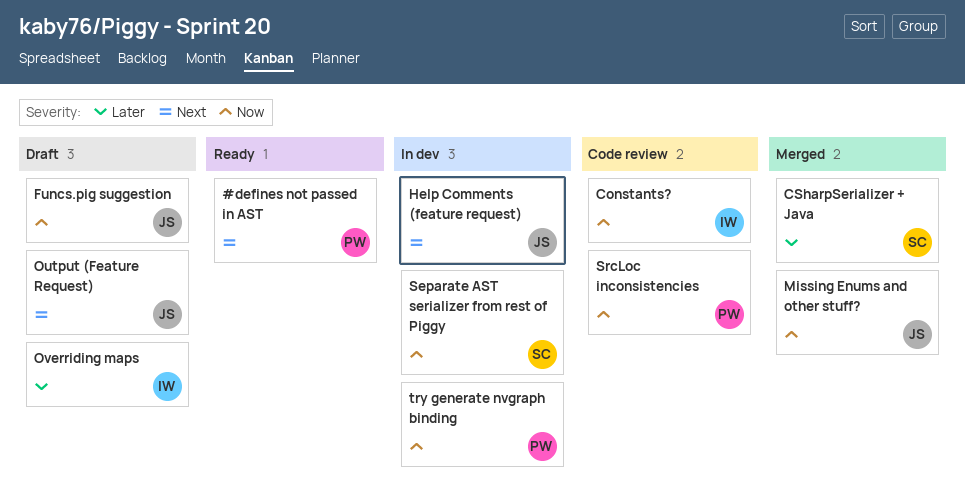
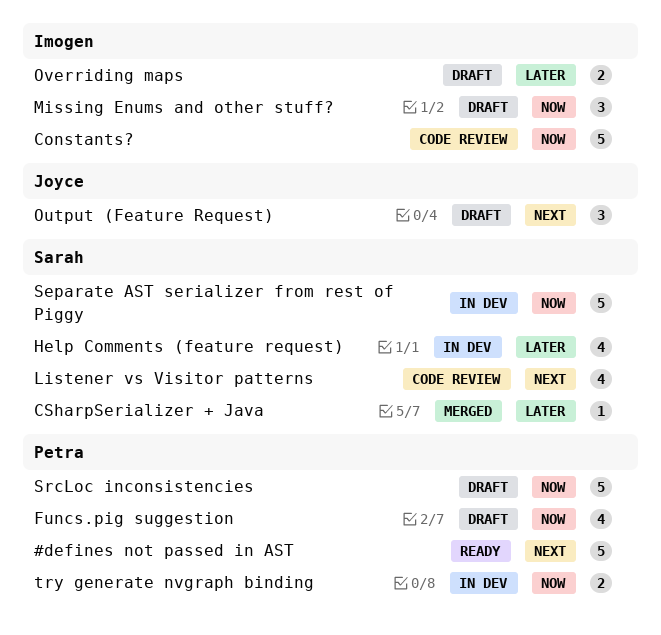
Funcs.pig suggestion, owner: Joyce -> Petra
Help Comments (feature request), owner: Joyce -> Sarah
Help Comments (feature request), priority: Next -> Later
Listener vs Visitor patterns: none -> present
Missing Enums and other stuff?, status: Merged -> Draft
Missing Enums and other stuff?, owner: Joyce -> Imogen
SrcLoc inconsistencies, status: Code review -> Draft

